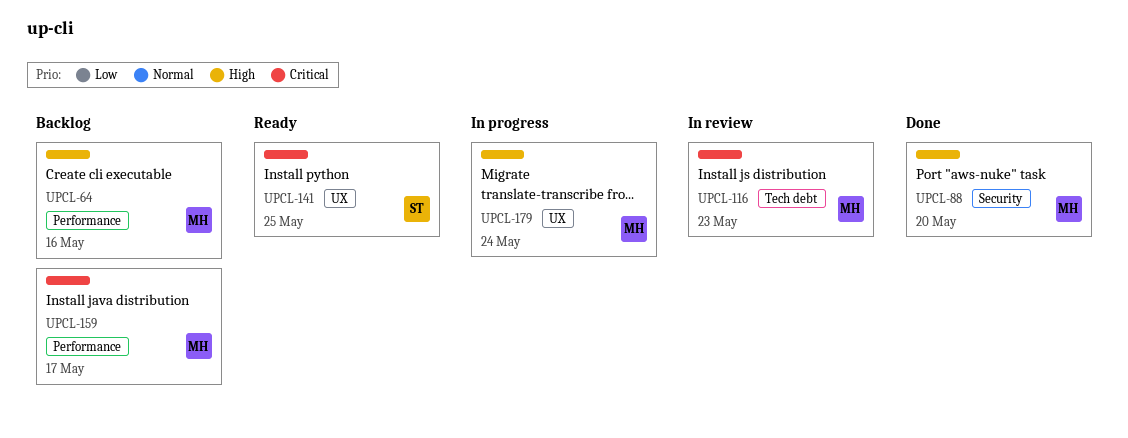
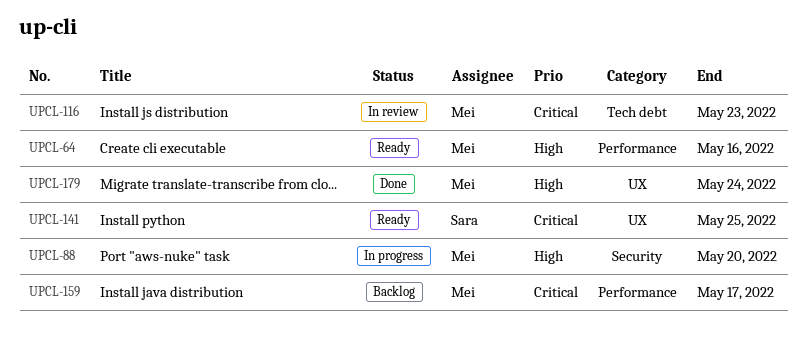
UPCL-64, status: Backlog -> Ready
UPCL-88, status: Done -> In progress
UPCL-179, status: In progress -> Done

